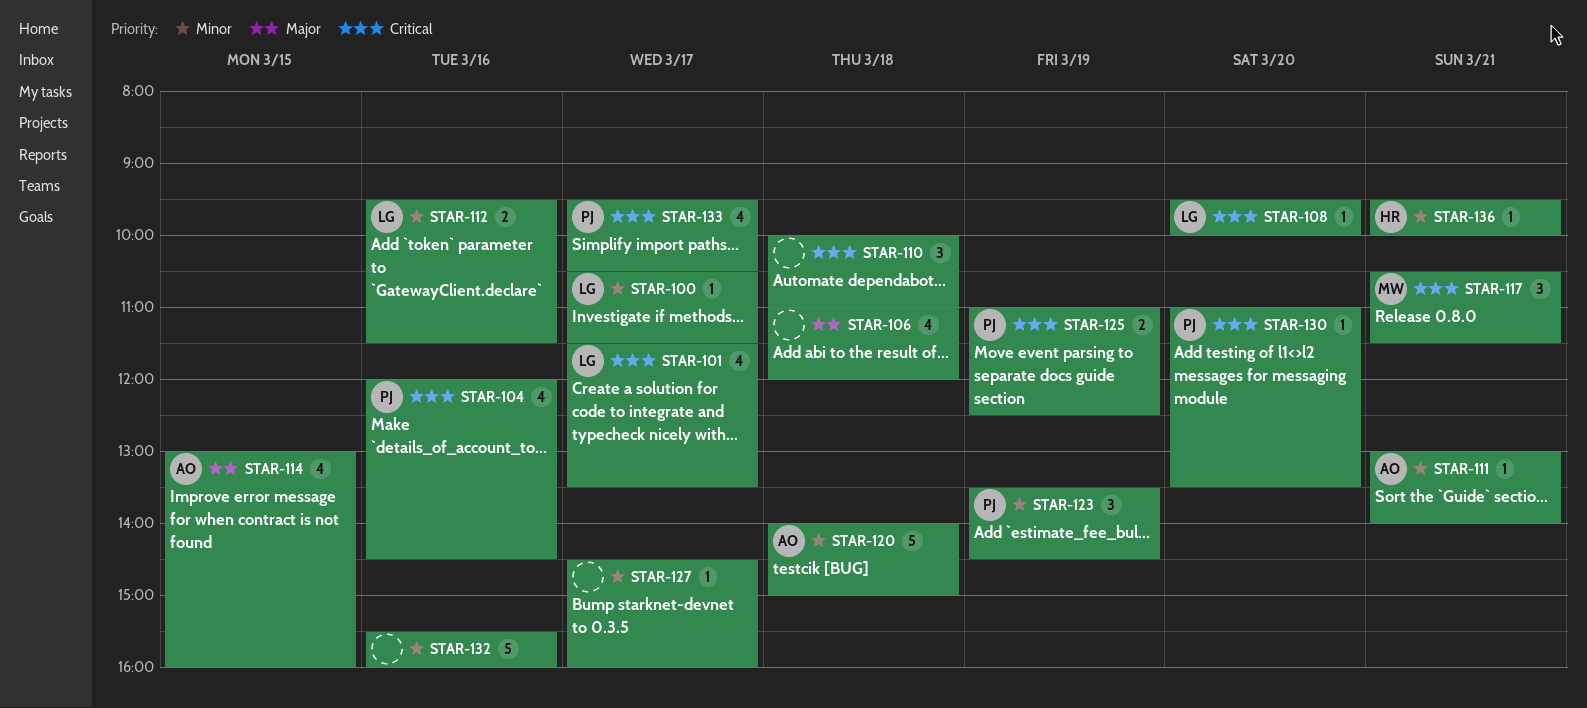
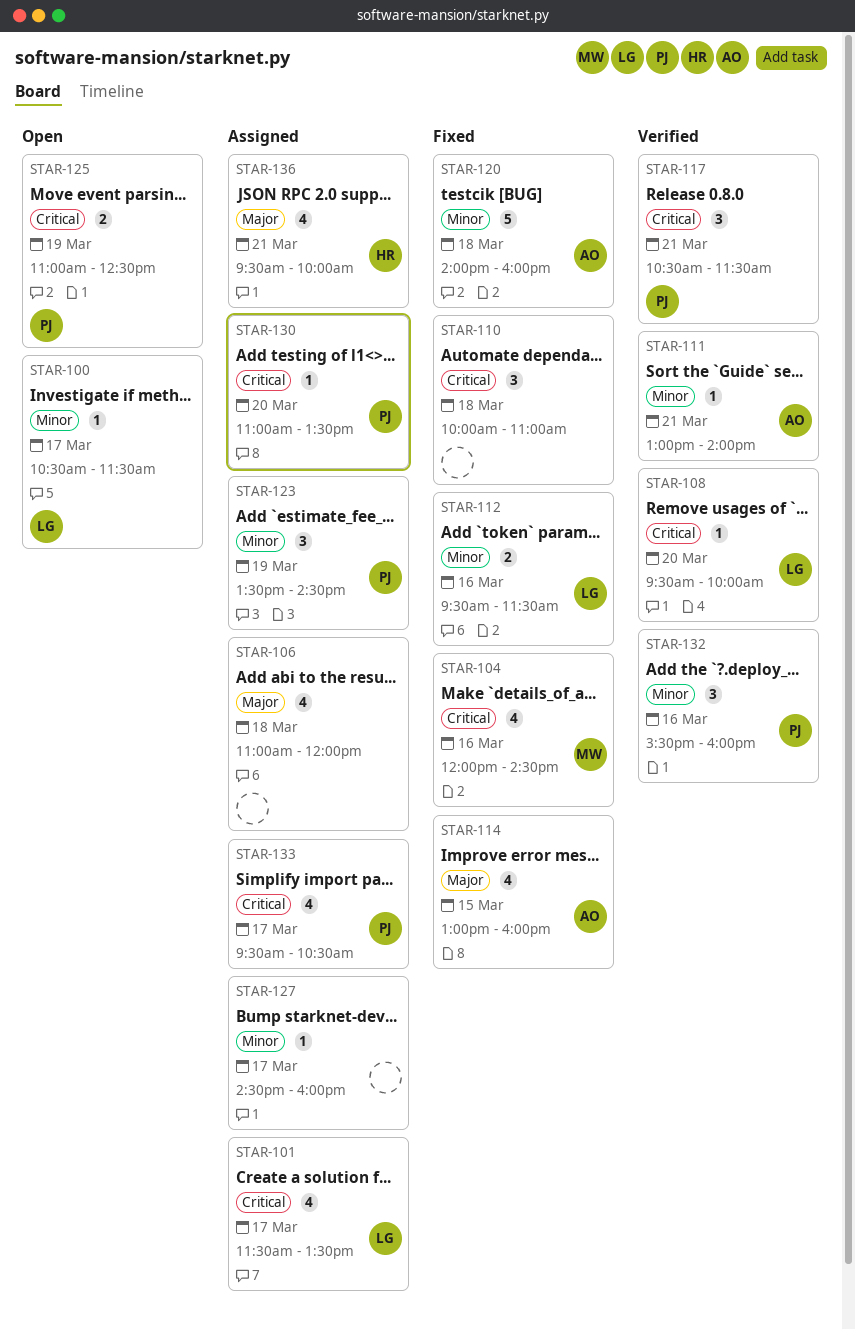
STAR-104, owner: PJ -> MW
STAR-117, owner: MW -> PJ
STAR-120, ends: 15:00 -> 16:00
STAR-132, owner: none -> PJ
STAR-132, estimate: 5 -> 3
STAR-136, priority: Minor -> Major
STAR-136, estimate: 1 -> 4

